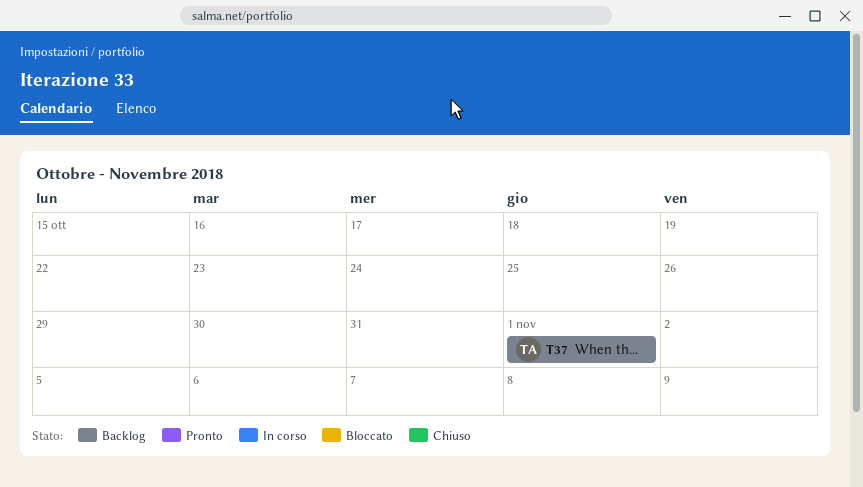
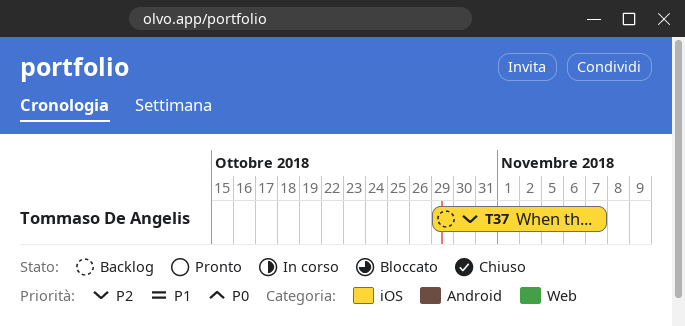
T37, start: Nov 1 -> Oct 29
T37, due: Nov 1 -> Nov 7

